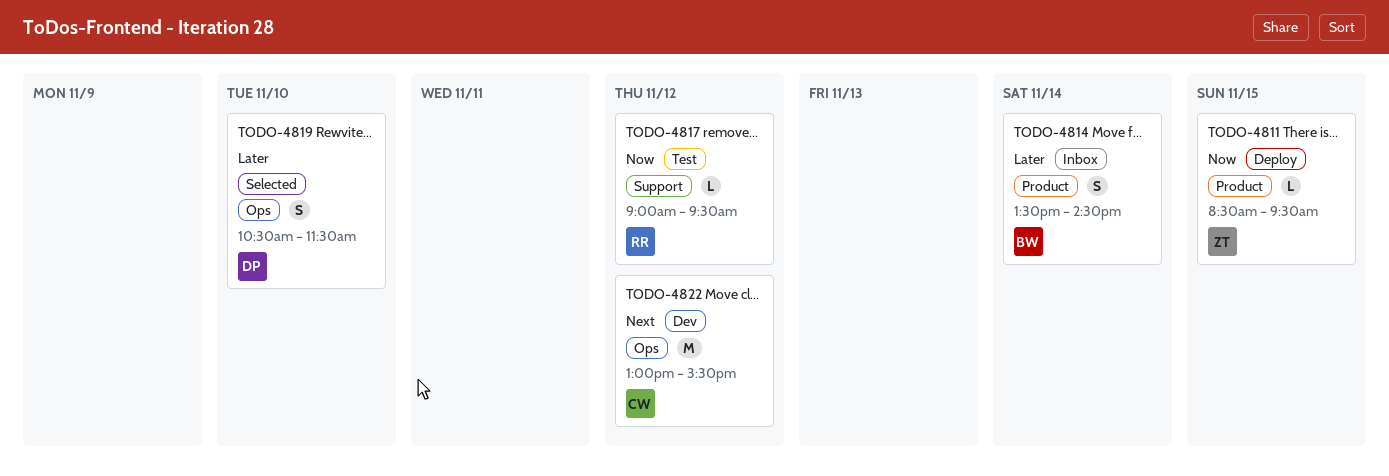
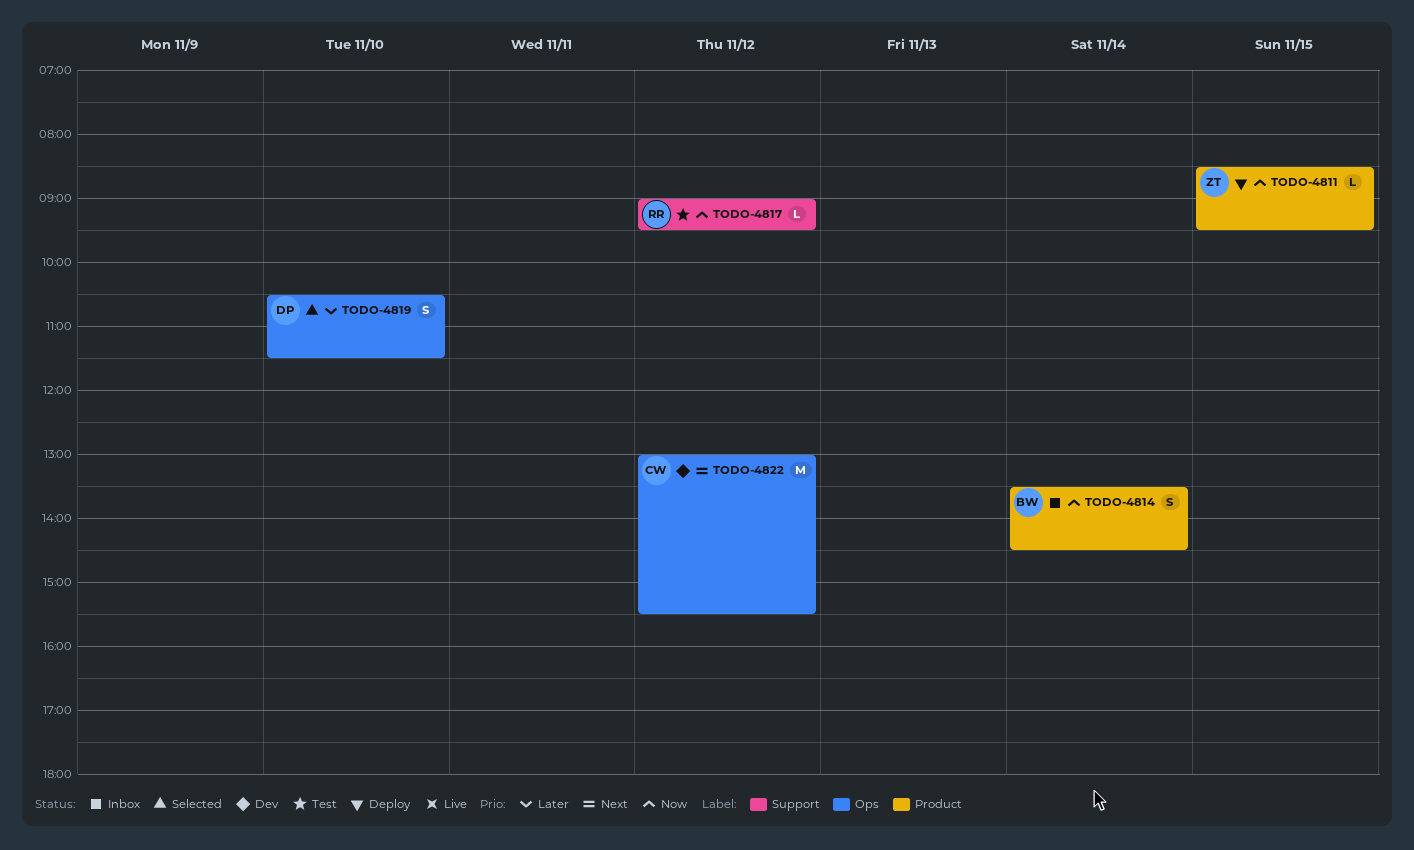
TODO-4814, priority: Later -> Now

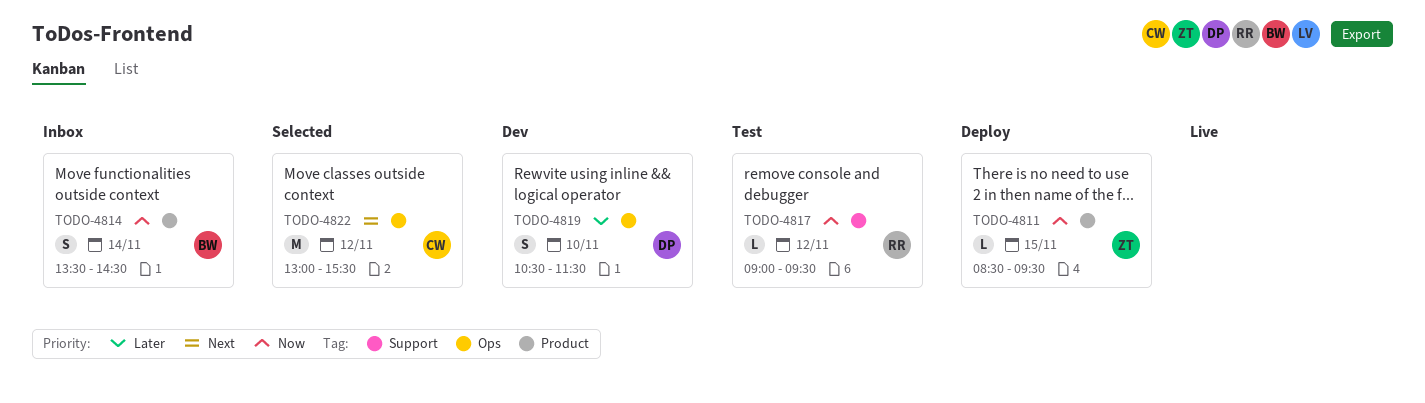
TODO-4819, status: Selected -> Dev
TODO-4822, status: Dev -> Selected

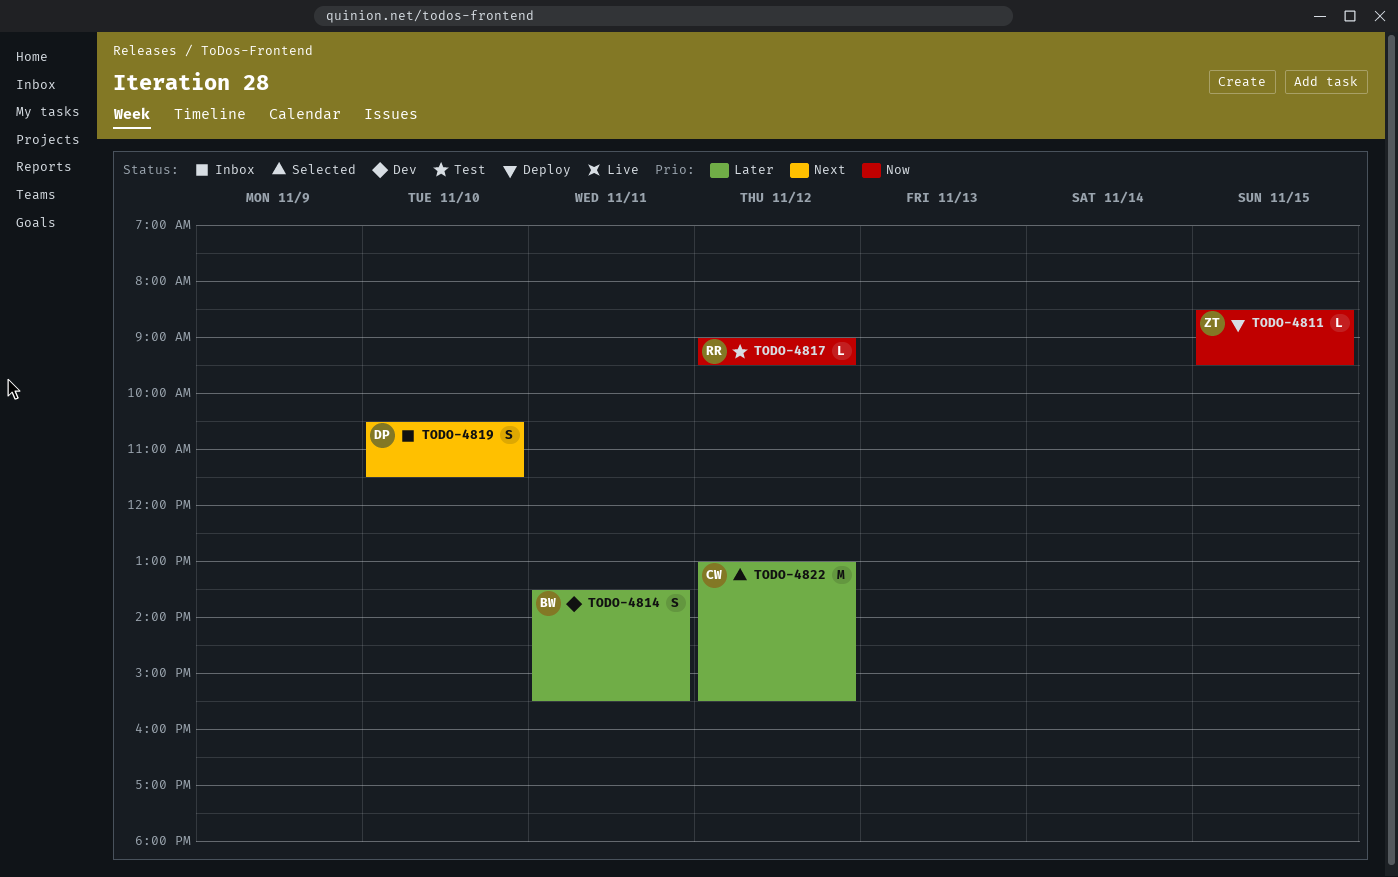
TODO-4814, status: Inbox -> Dev
TODO-4814, priority: Now -> Later
TODO-4814, day: Nov 14 -> Nov 11
TODO-4814, ends: 14:30 -> 15:30
TODO-4819, status: Dev -> Inbox
TODO-4819, priority: Later -> Next
TODO-4822, priority: Next -> Later

